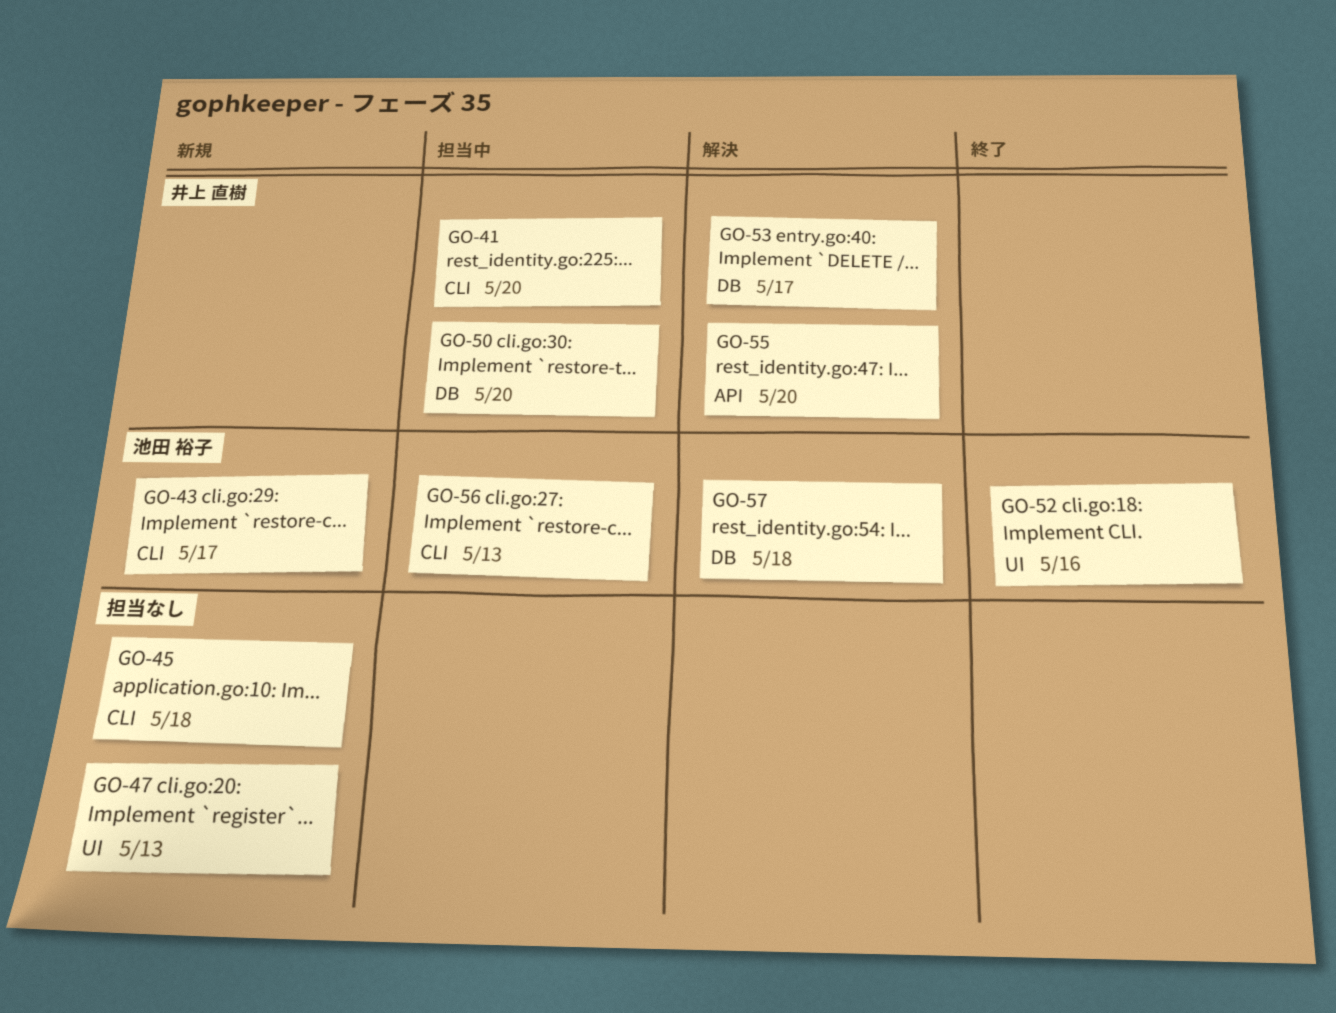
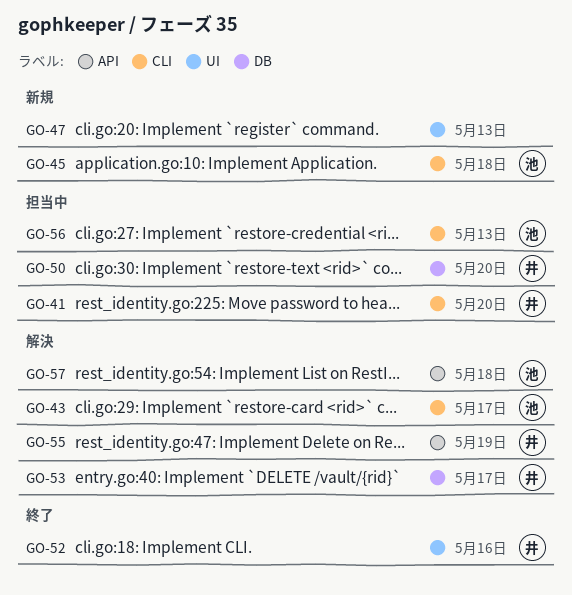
GO-43, status: 新規 -> 解決
GO-45, owner: none -> 池田 裕子
GO-52, owner: 池田 裕子 -> 井上 直樹
GO-55, due: May 20 -> May 19
GO-57, label: DB -> API

